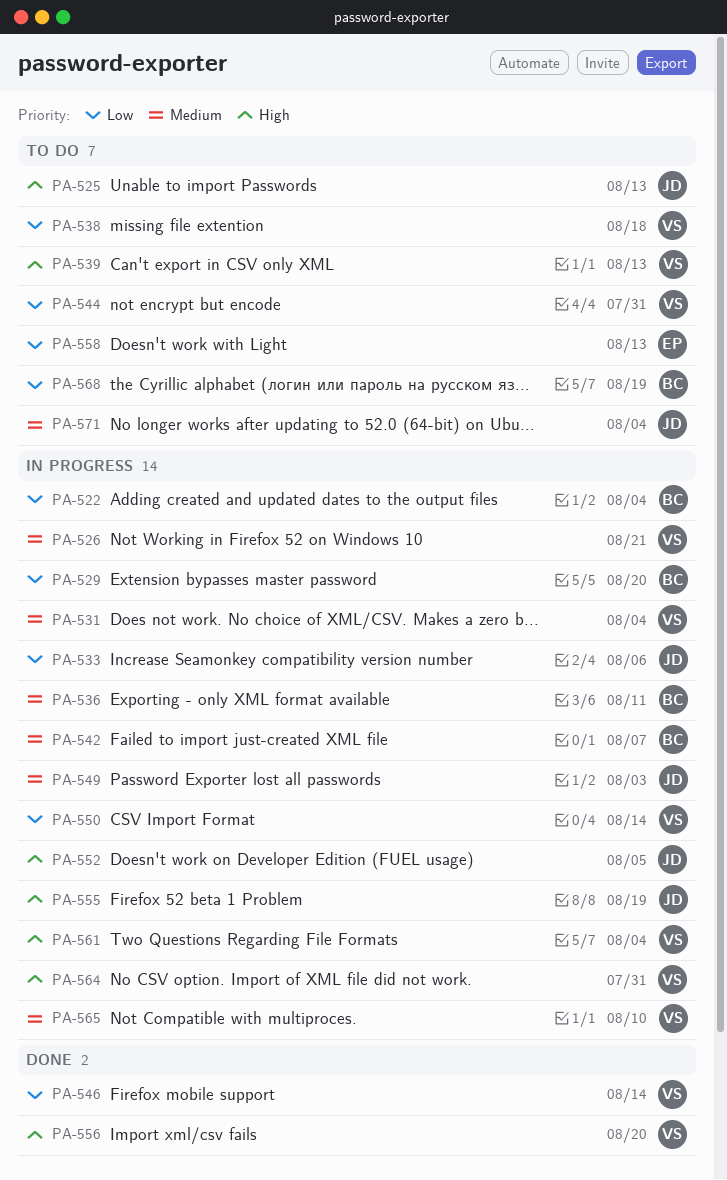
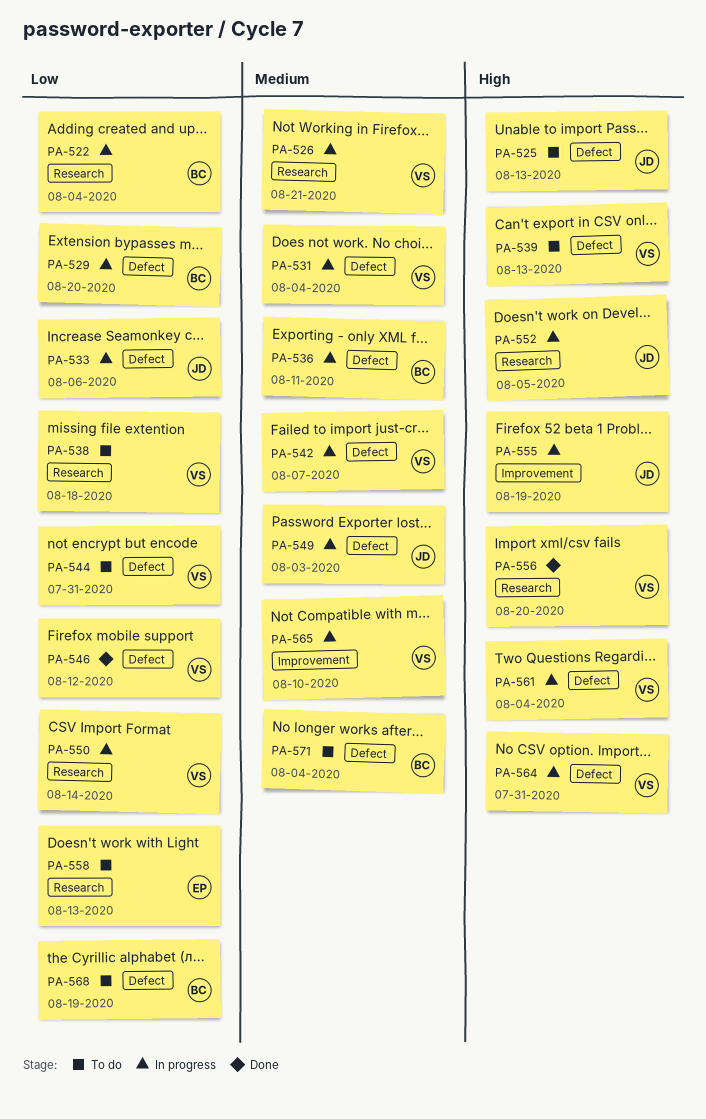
PA-542, owner: BC -> VS
PA-546, due: Aug 14 -> Aug 12
PA-571, owner: JD -> BC

